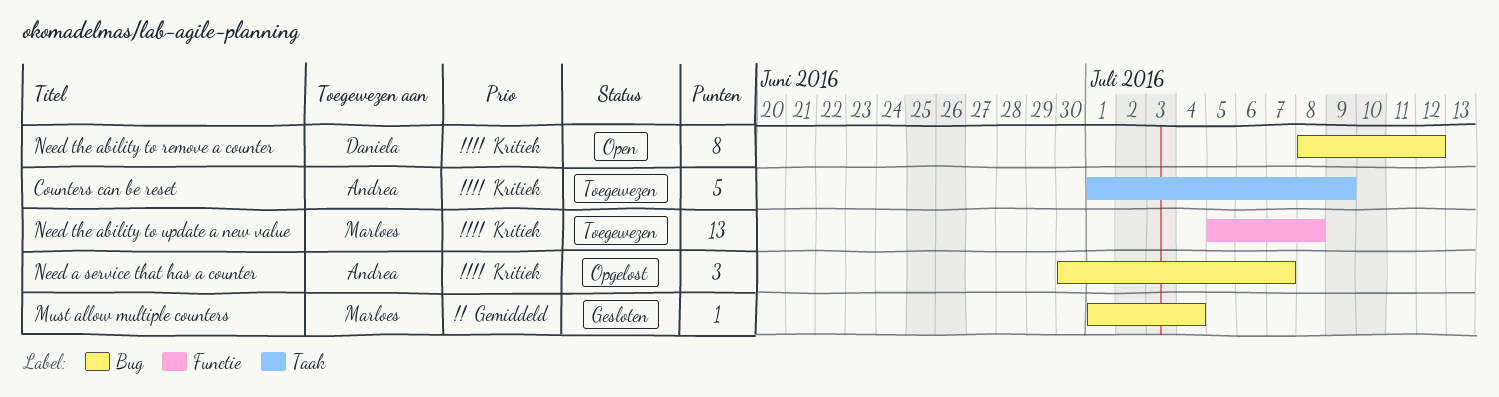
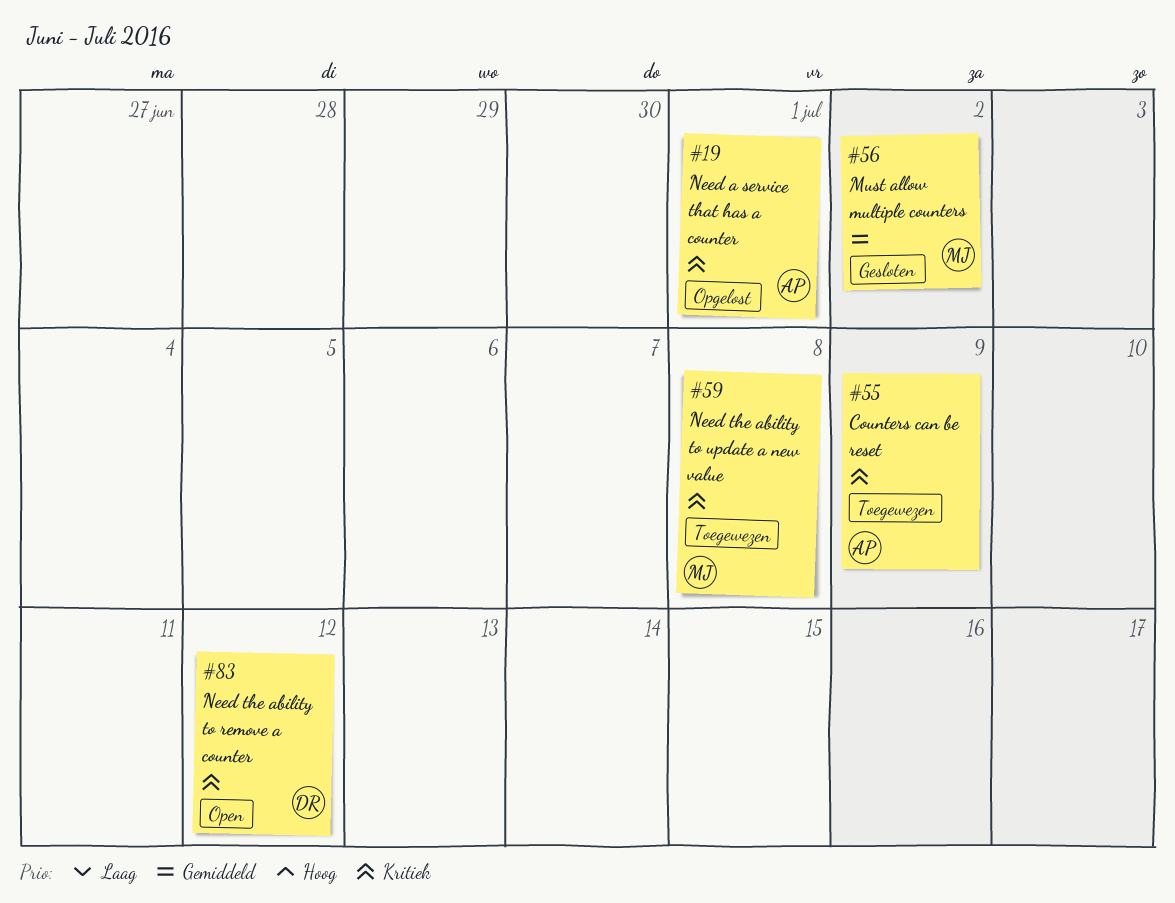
Must allow multiple counters, due: Jul 4 -> Jul 2
Need a service that has a counter, due: Jul 7 -> Jul 1

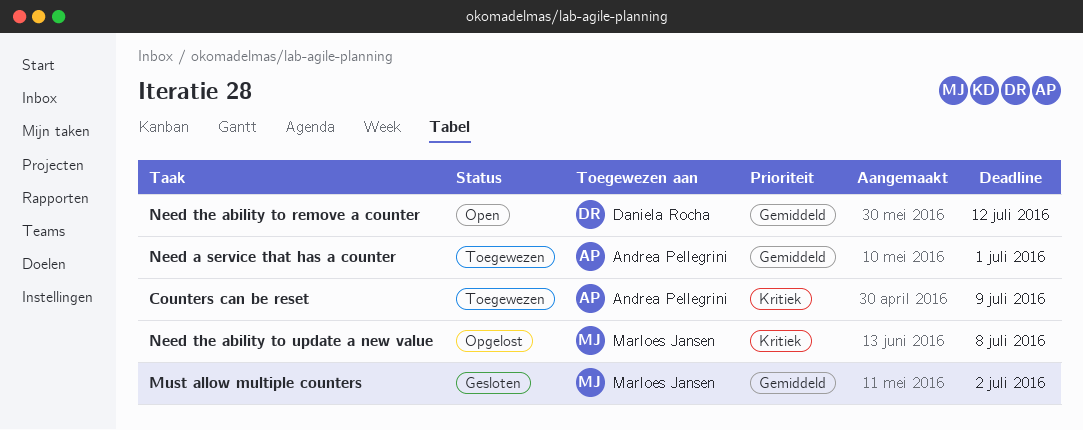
Need a service that has a counter, status: Opgelost -> Toegewezen
Need a service that has a counter, priority: Kritiek -> Gemiddeld
Need the ability to remove a counter, priority: Kritiek -> Gemiddeld
Need the ability to update a new value, status: Toegewezen -> Opgelost

